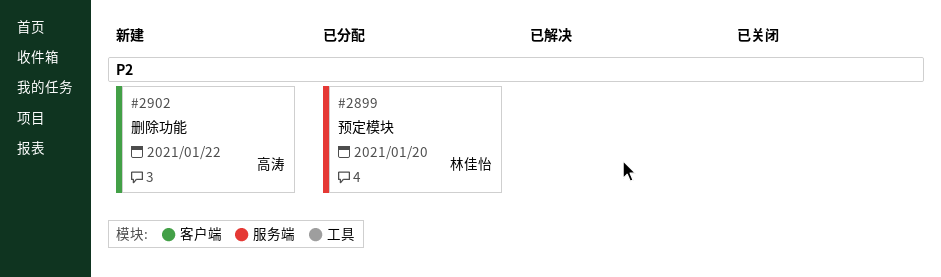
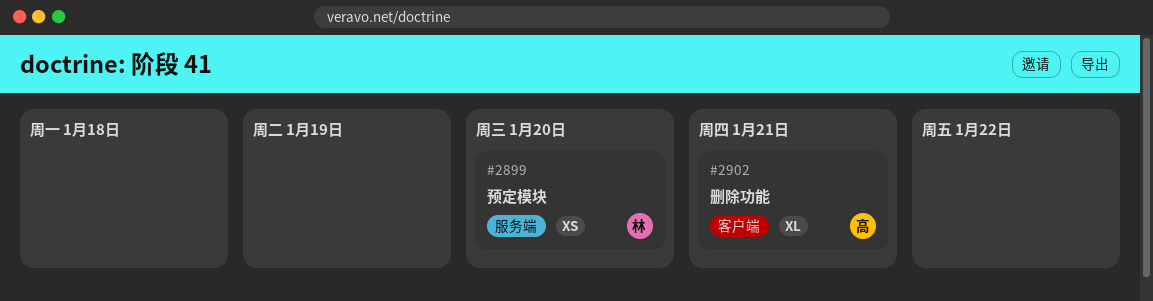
#2902, due: Jan 22 -> Jan 21

